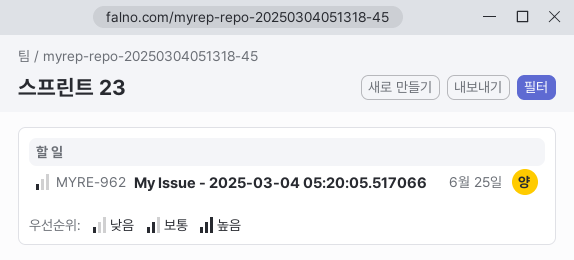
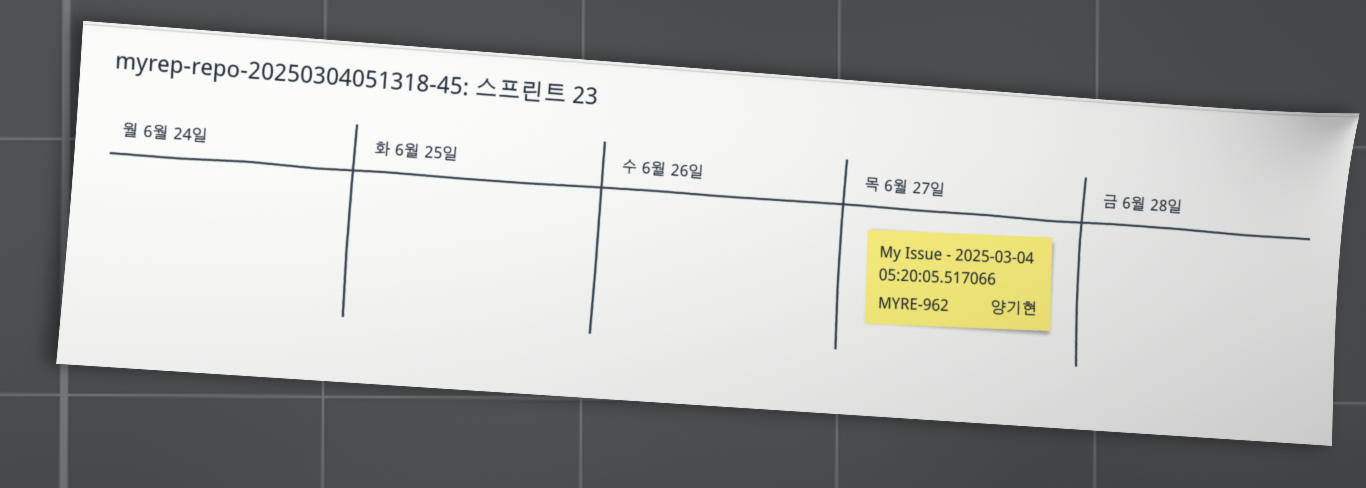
MYRE-962, due: Jun 25 -> Jun 27

